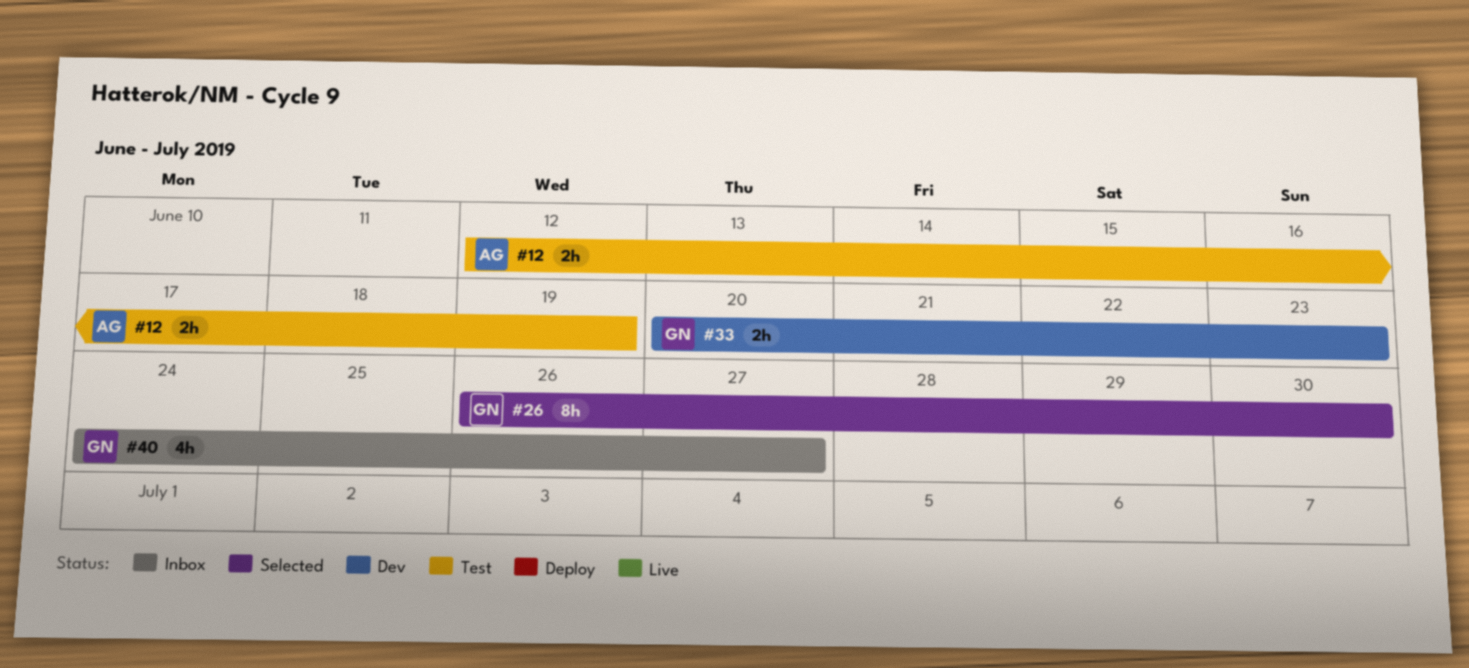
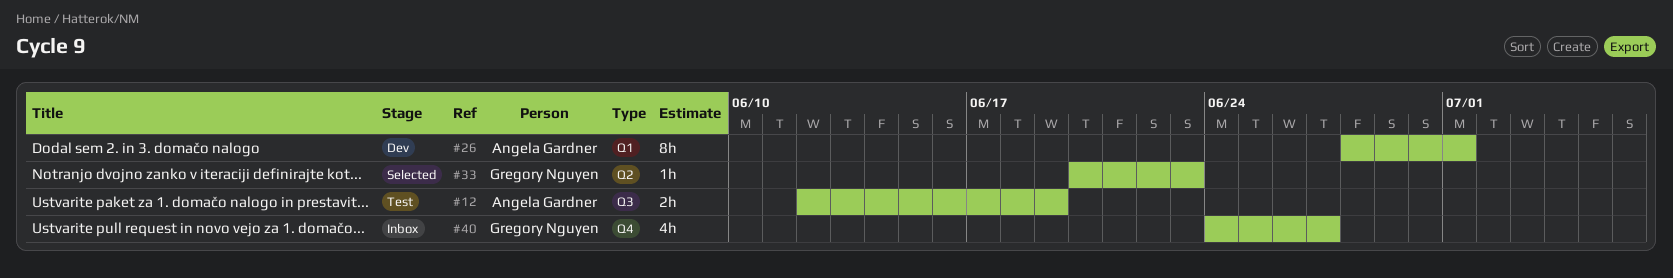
#26, status: Selected -> Dev
#26, owner: Gregory Nguyen -> Angela Gardner
#26, start: Jun 26 -> Jun 28
#26, due: Jun 30 -> Jul 1
#33, status: Dev -> Selected
#33, estimate: 2h -> 1h

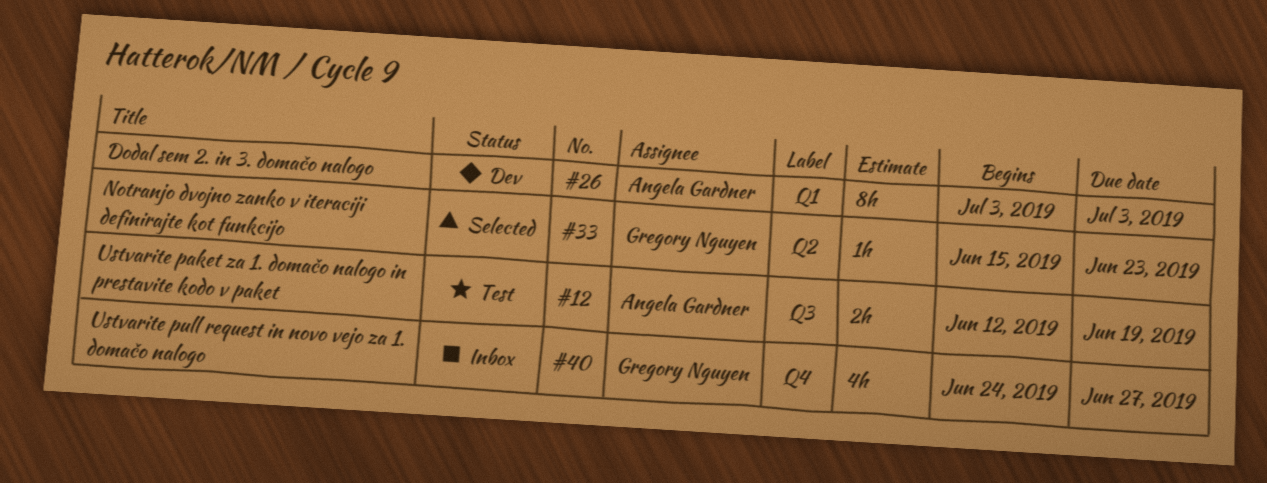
#26, start: Jun 28 -> Jul 3
#26, due: Jul 1 -> Jul 3
#33, start: Jun 20 -> Jun 15

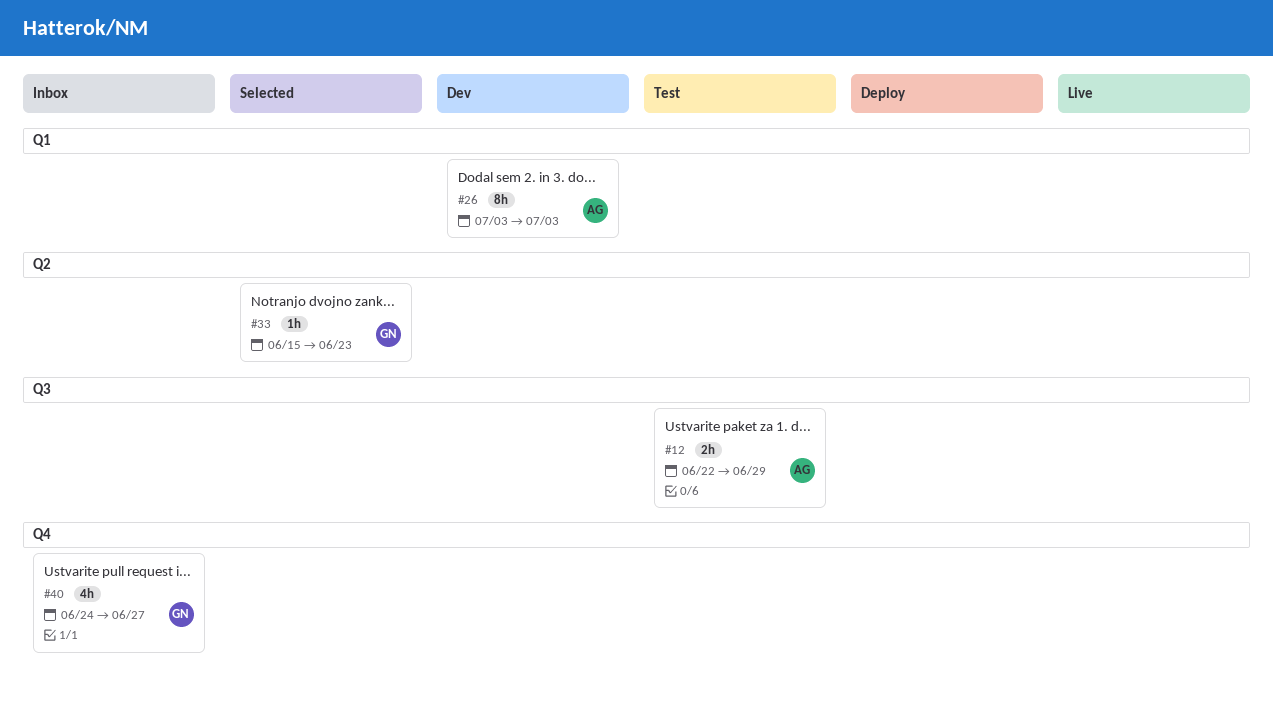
#12, start: Jun 12 -> Jun 22
#12, due: Jun 19 -> Jun 29

